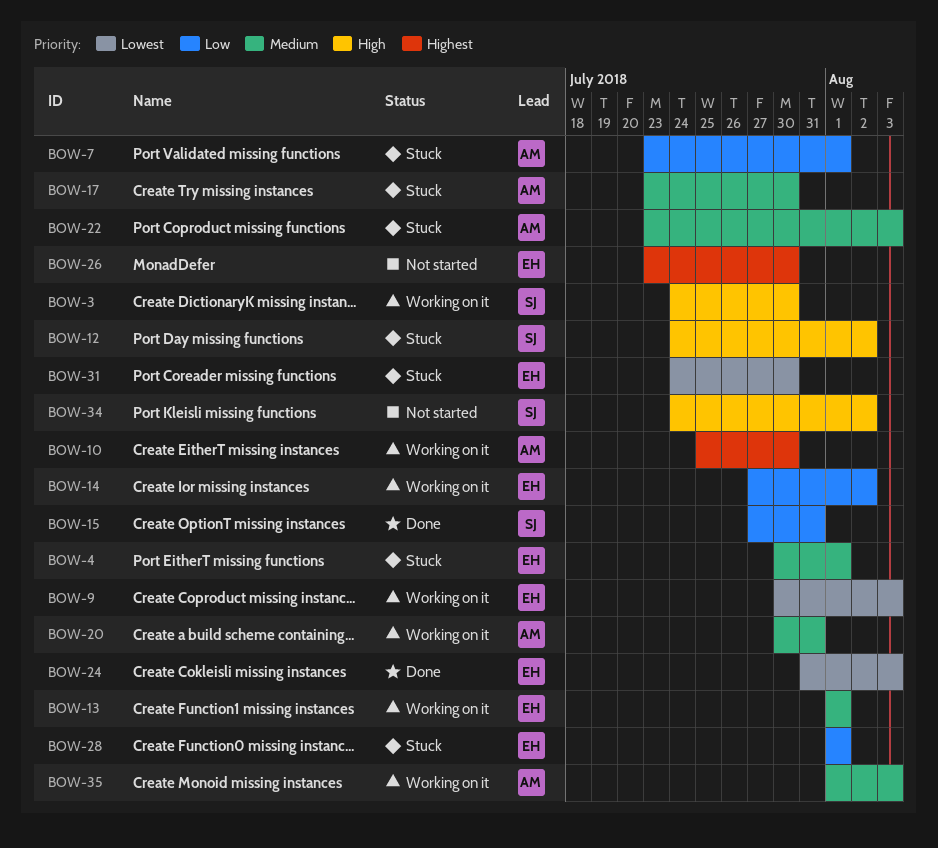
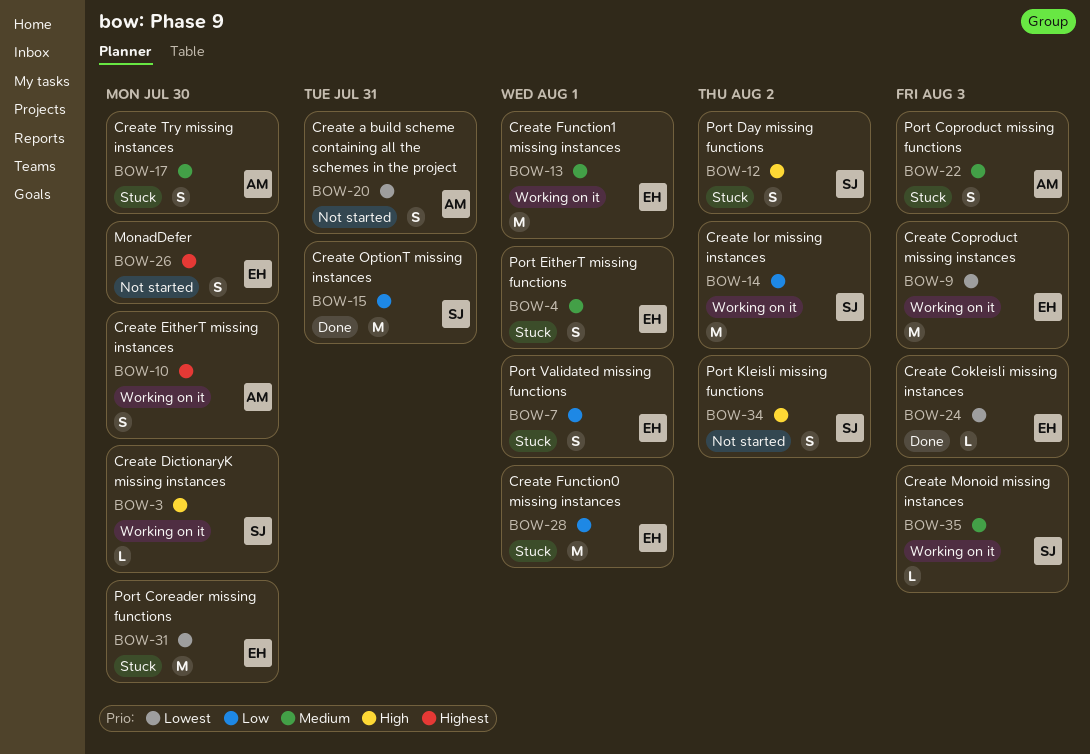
BOW-7, owner: AM -> EH
BOW-14, owner: EH -> SJ
BOW-20, status: Working on it -> Not started
BOW-20, priority: Medium -> Lowest
BOW-35, owner: AM -> SJ

